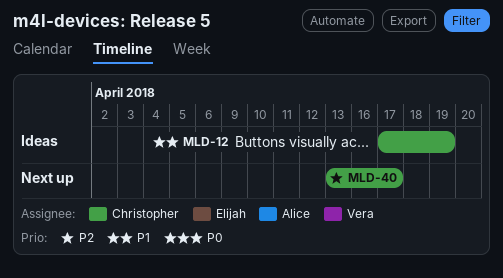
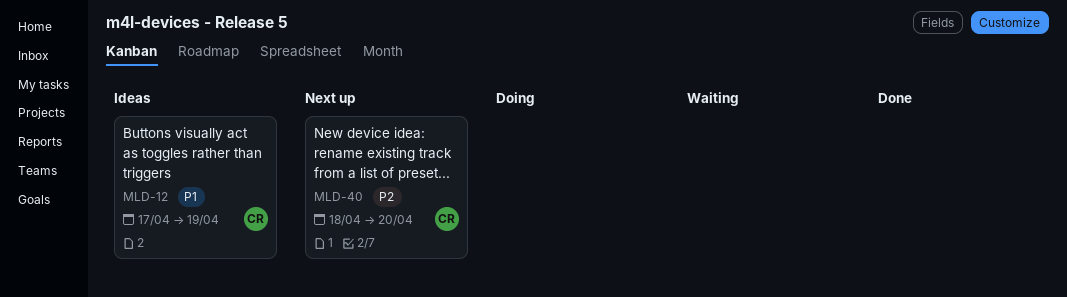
MLD-40, start: Apr 13 -> Apr 18
MLD-40, due: Apr 17 -> Apr 20

